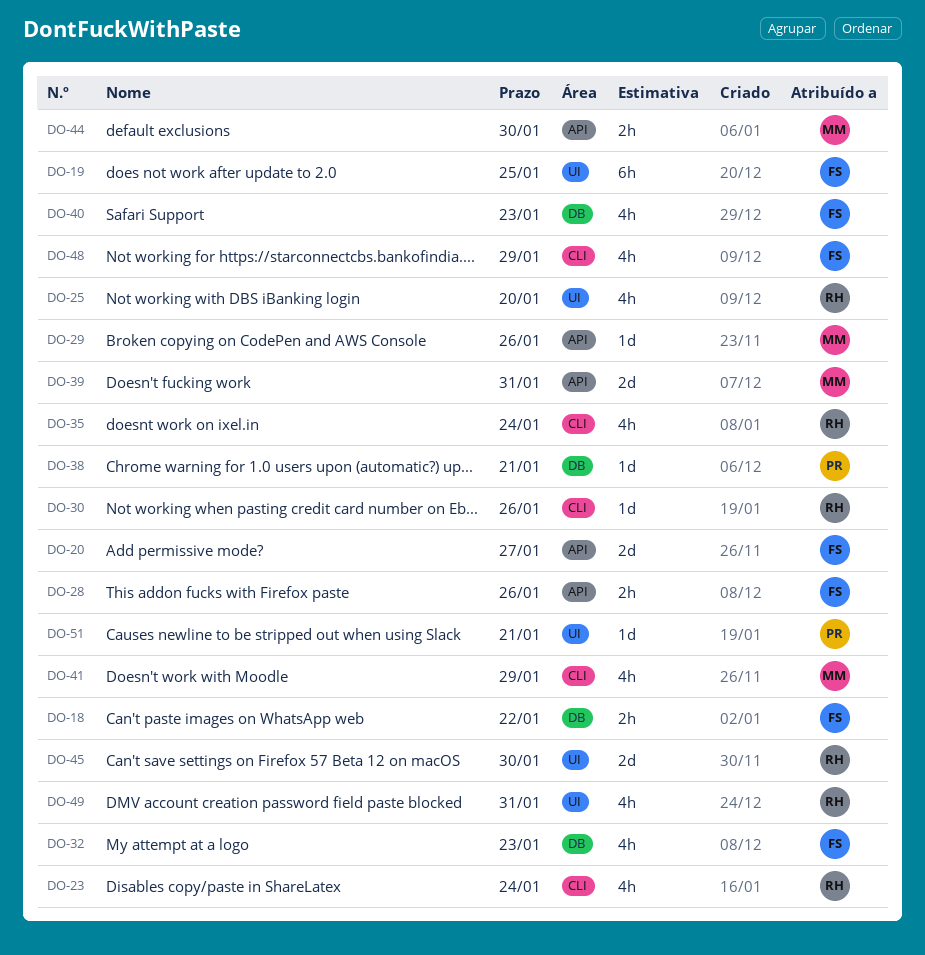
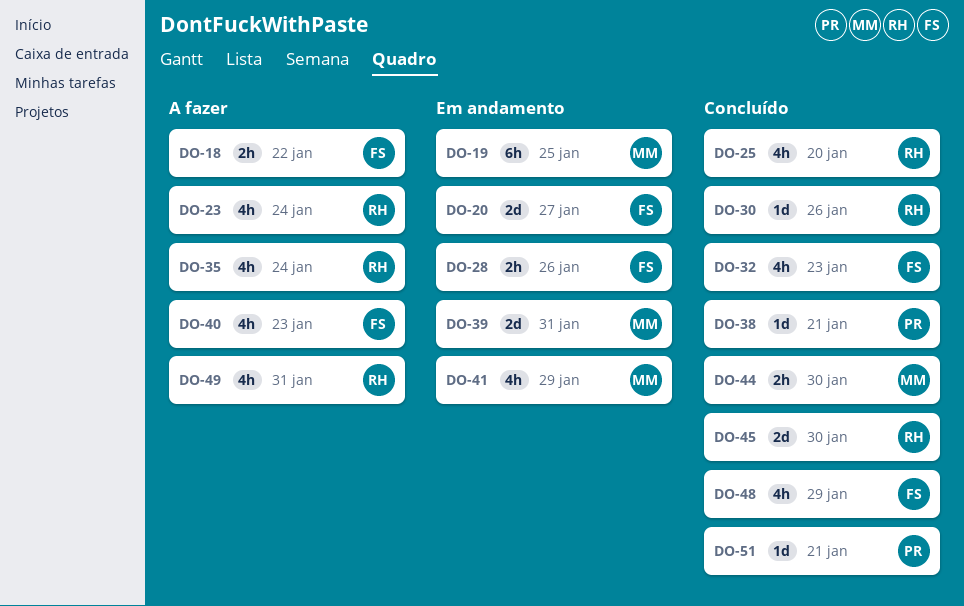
DO-19, owner: FS -> MM
DO-29: present -> none

